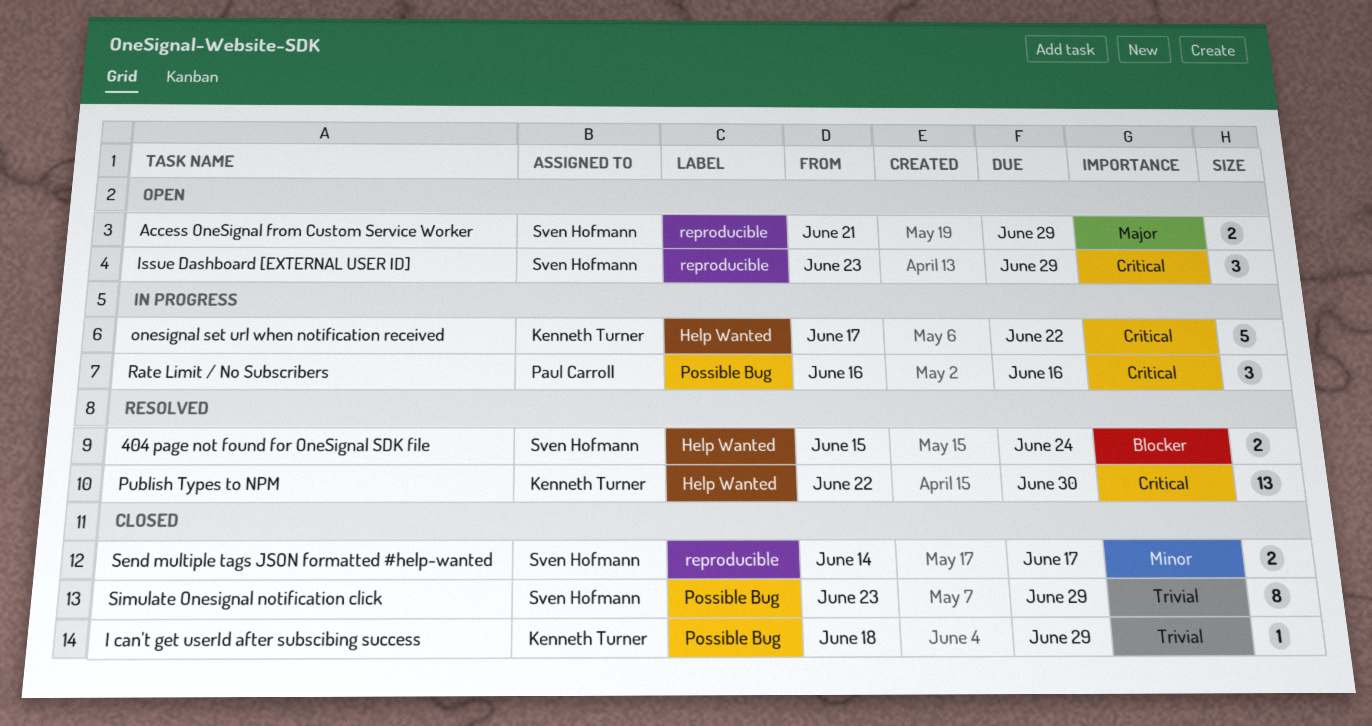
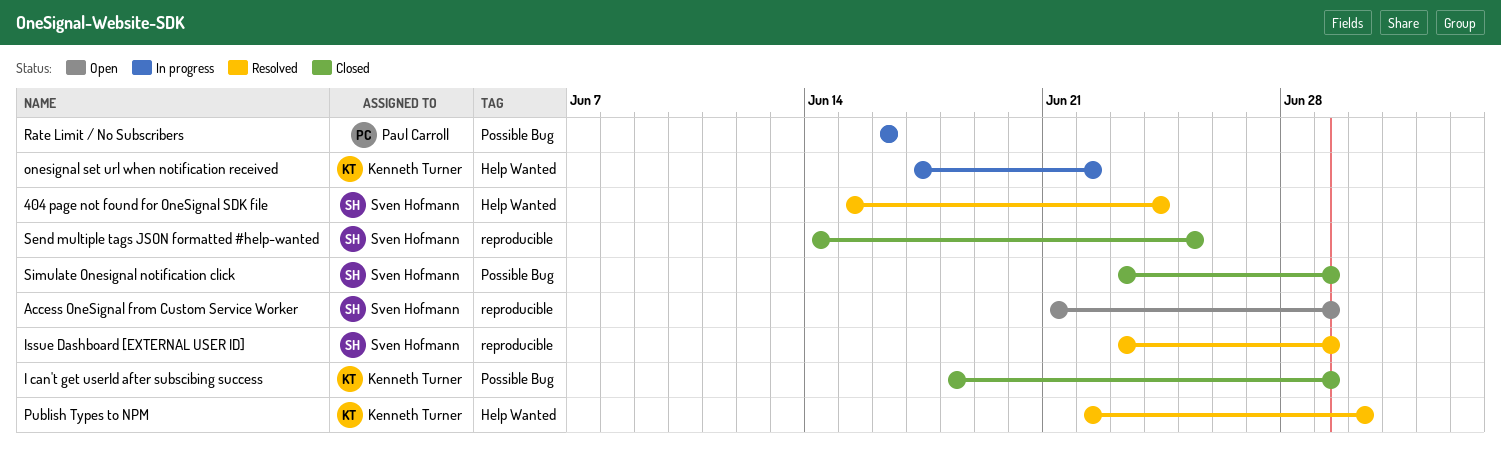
Issue Dashboard [EXTERNAL USER ID], status: Open -> Resolved
Send multiple tags JSON formatted #help-wanted, due: Jun 17 -> Jun 25

